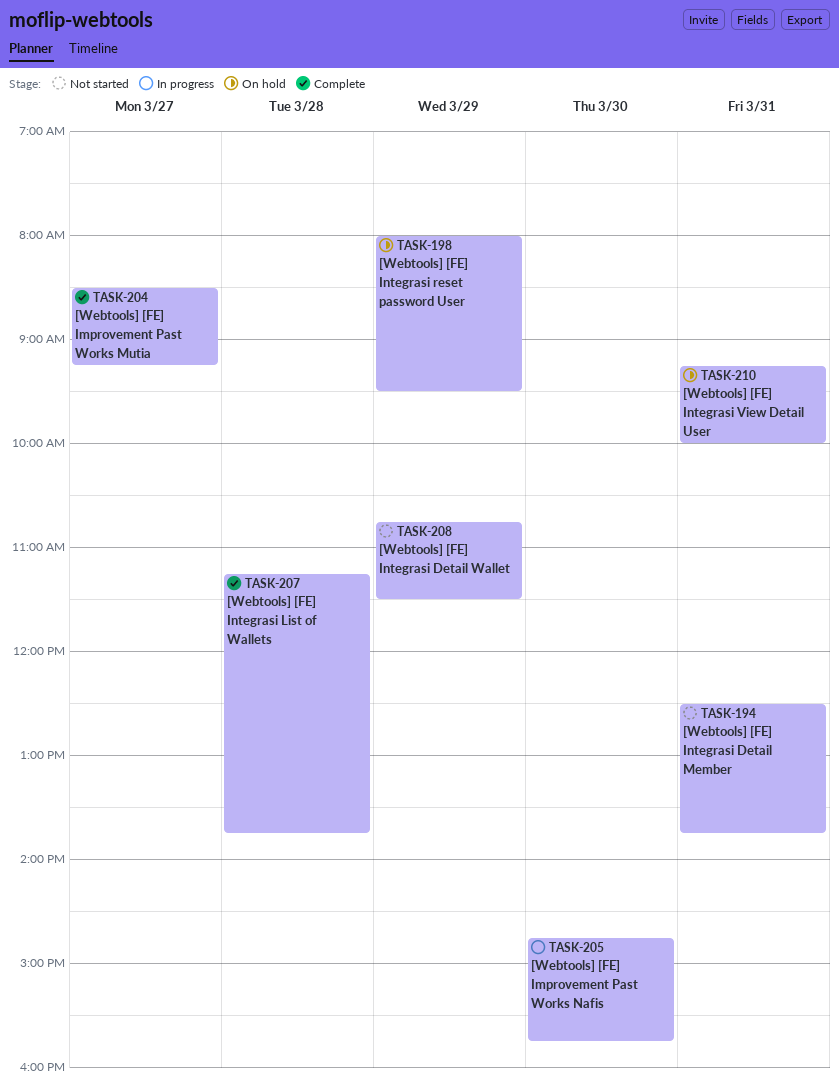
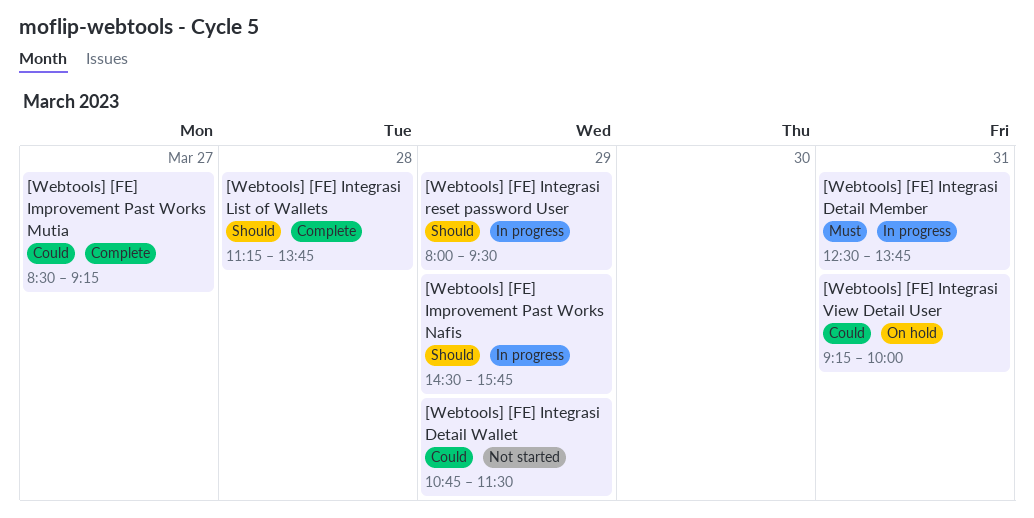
[Webtools] [FE] Improvement Past Works Nafis, day: Mar 30 -> Mar 29
[Webtools] [FE] Improvement Past Works Nafis, begins: 14:45 -> 14:30
[Webtools] [FE] Integrasi Detail Member, status: Not started -> In progress
[Webtools] [FE] Integrasi reset password User, status: On hold -> In progress

